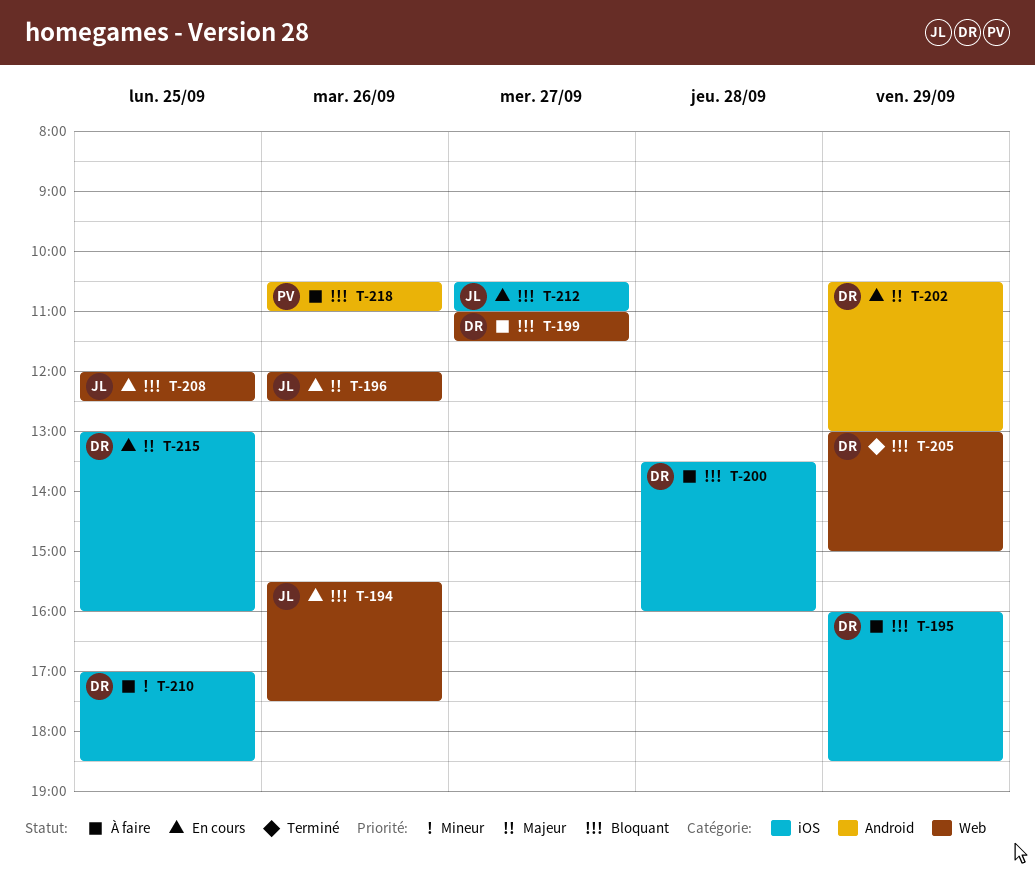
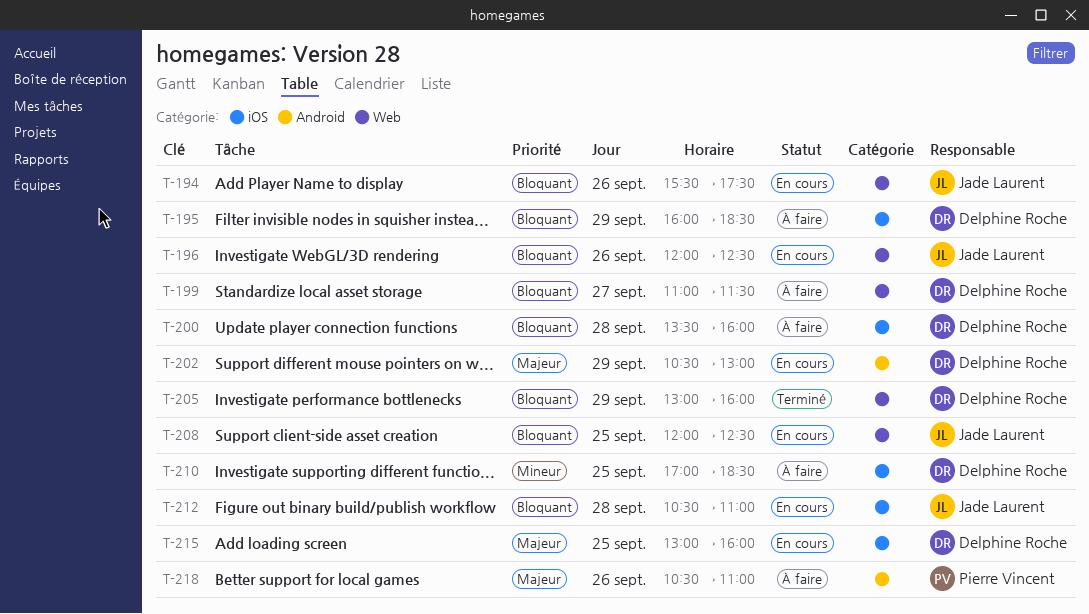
T-196, priority: Majeur -> Bloquant
T-205, ends: 15:00 -> 16:00
T-212, day: Sep 27 -> Sep 28
T-218, priority: Bloquant -> Majeur

